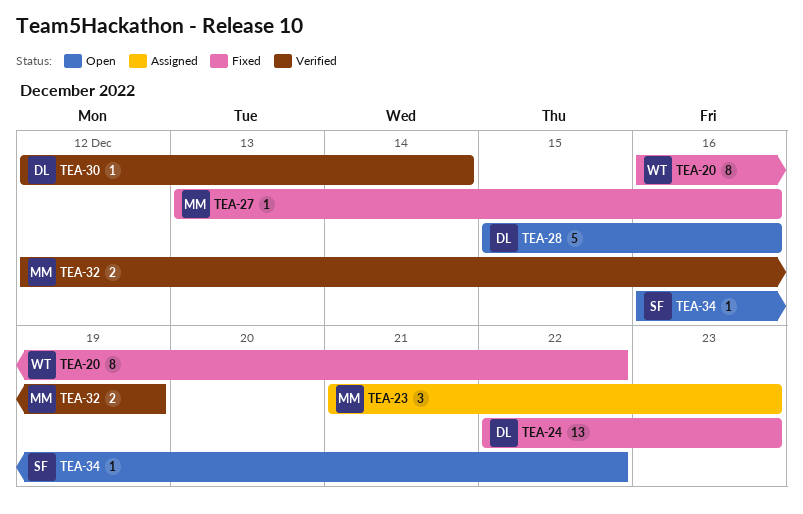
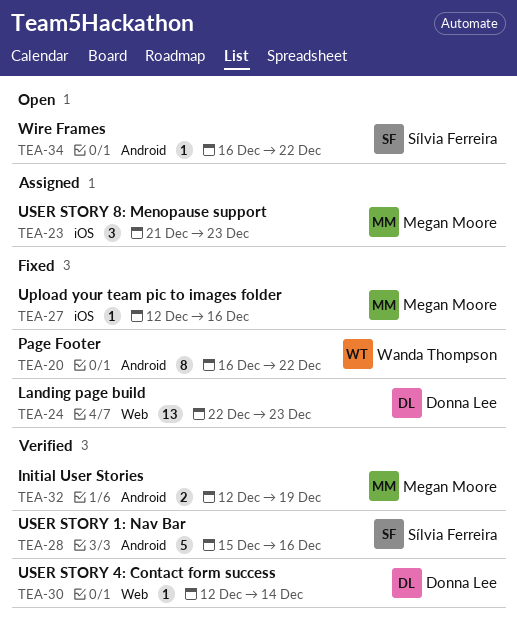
TEA-27, start: Dec 13 -> Dec 12
TEA-28, status: Open -> Verified
TEA-28, owner: Donna Lee -> Sílvia Ferreira

